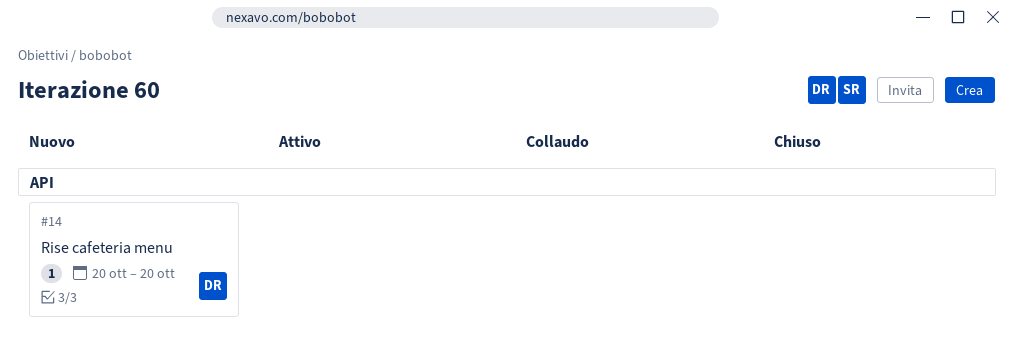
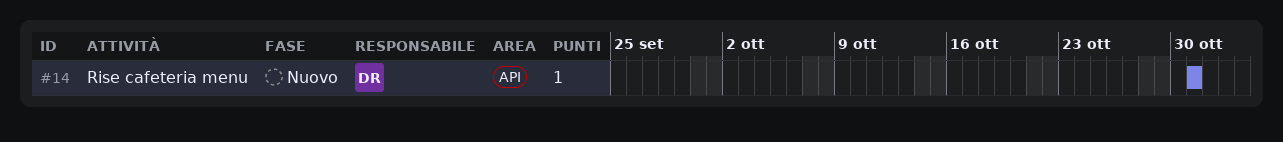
#14, start: Oct 20 -> Oct 31
#14, due: Oct 20 -> Oct 31

